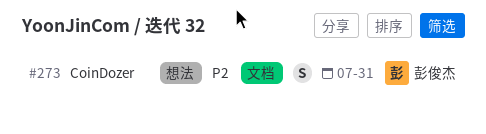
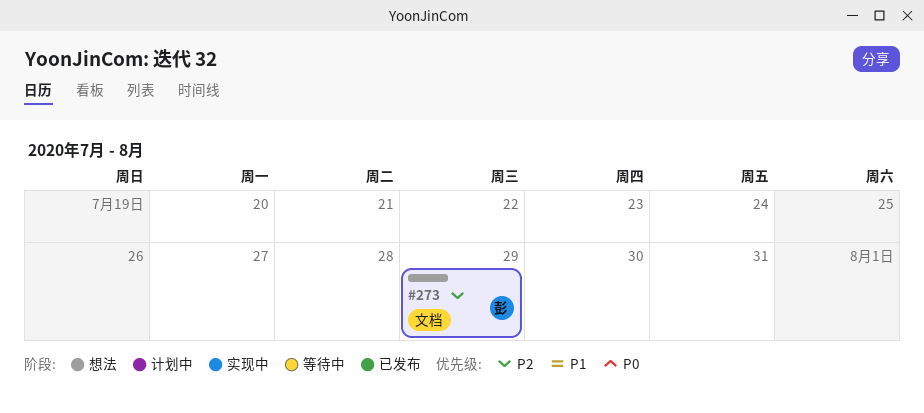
#273, due: Jul 31 -> Jul 29

